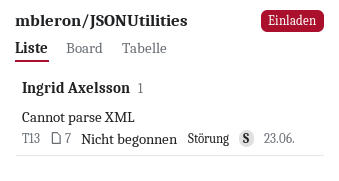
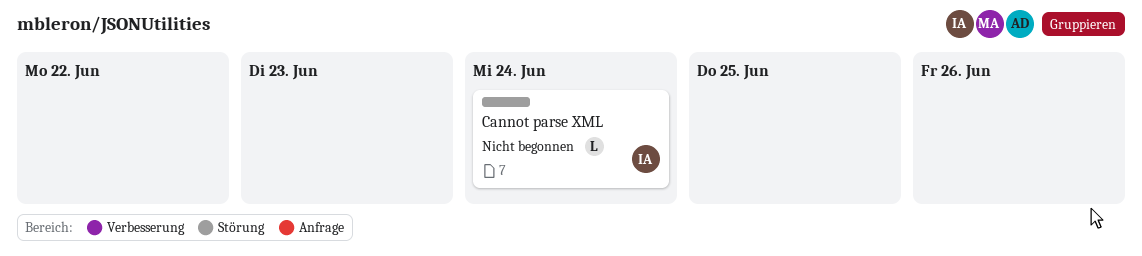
Cannot parse XML, estimate: S -> L
Cannot parse XML, due: Jun 23 -> Jun 24

